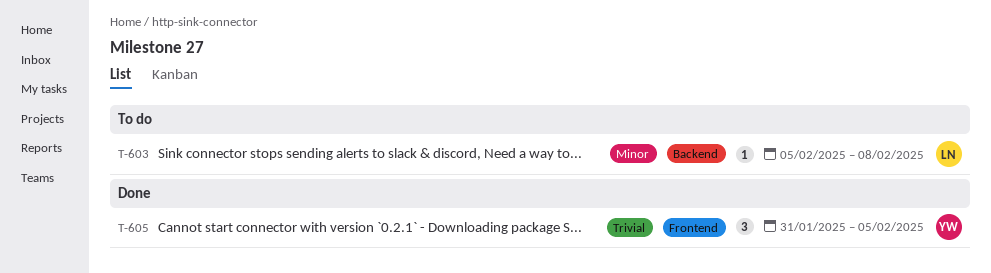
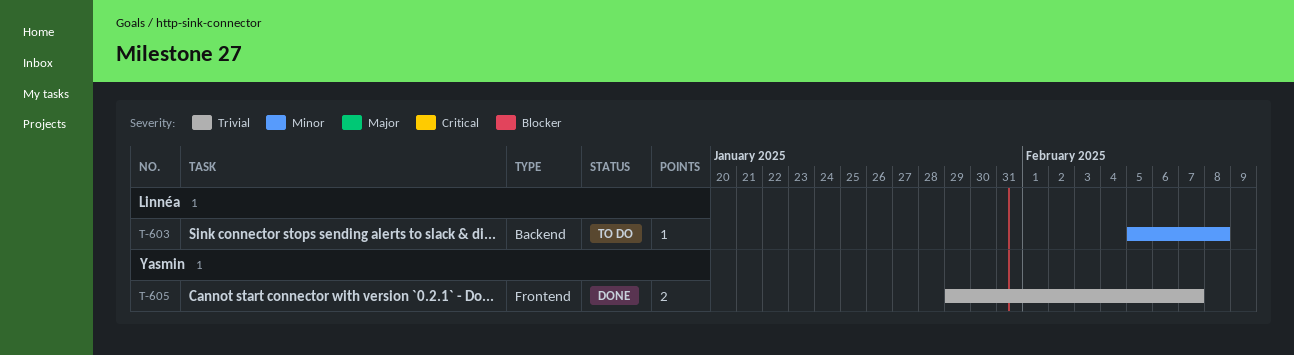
T-605, estimate: 3 -> 2
T-605, start: Jan 31 -> Jan 29
T-605, due: Feb 5 -> Feb 7

